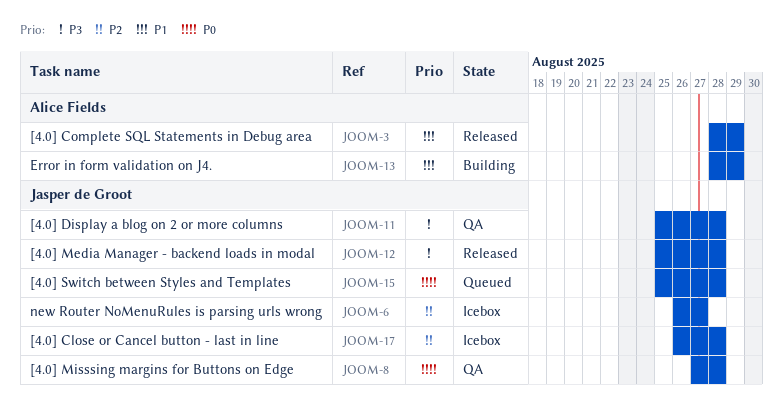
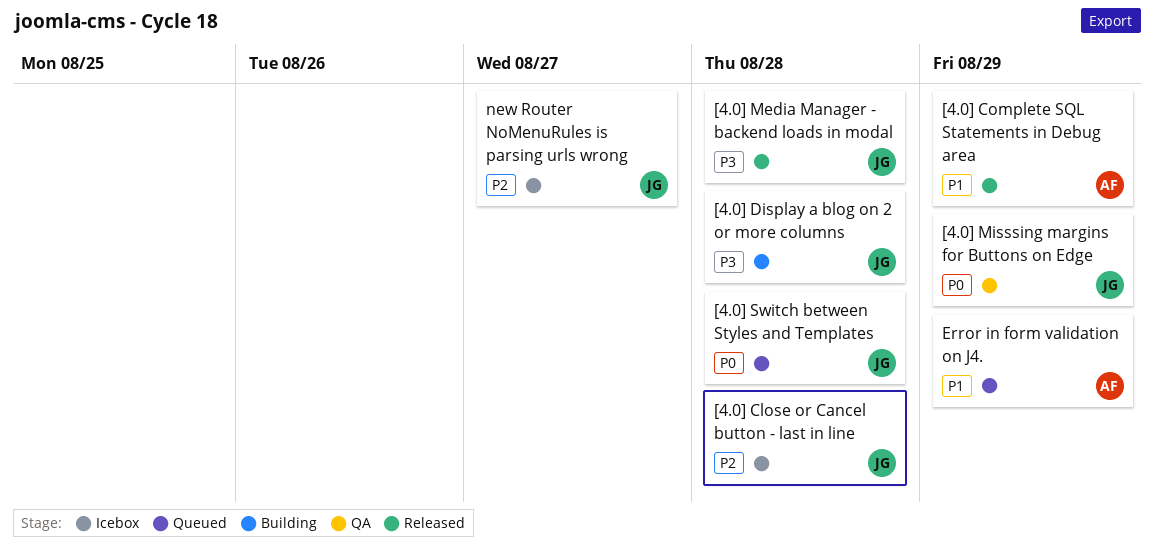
[4.0] Display a blog on 2 or more columns, status: QA -> Building
[4.0] Misssing margins for Buttons on Edge, due: Aug 28 -> Aug 29
Error in form validation on J4., status: Building -> Queued

